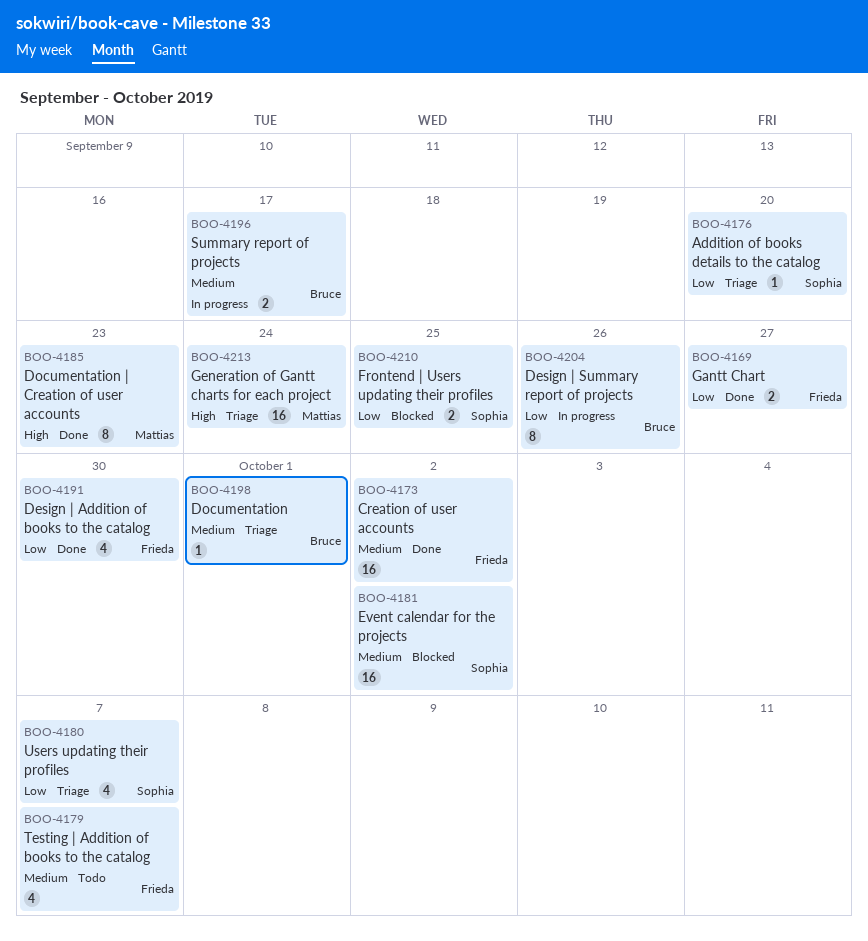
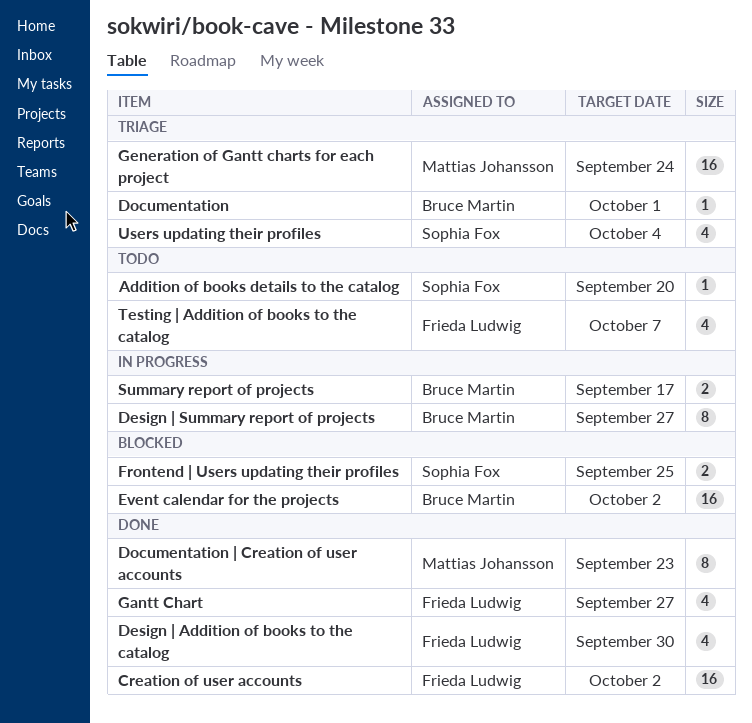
Addition of books details to the catalog, status: Triage -> Todo
Design | Summary report of projects, due: Sep 26 -> Sep 27
Event calendar for the projects, owner: Sophia Fox -> Bruce Martin
Gantt Chart, estimate: 2 -> 4
Users updating their profiles, due: Oct 7 -> Oct 4

